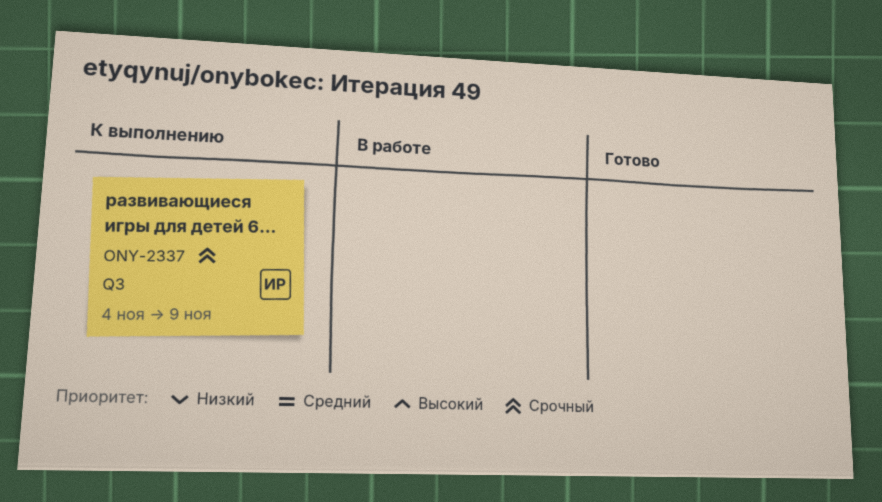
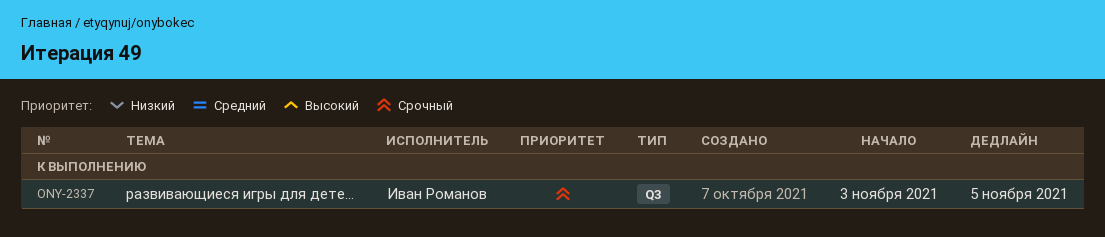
ONY-2337, start: Nov 4 -> Nov 3
ONY-2337, due: Nov 9 -> Nov 5

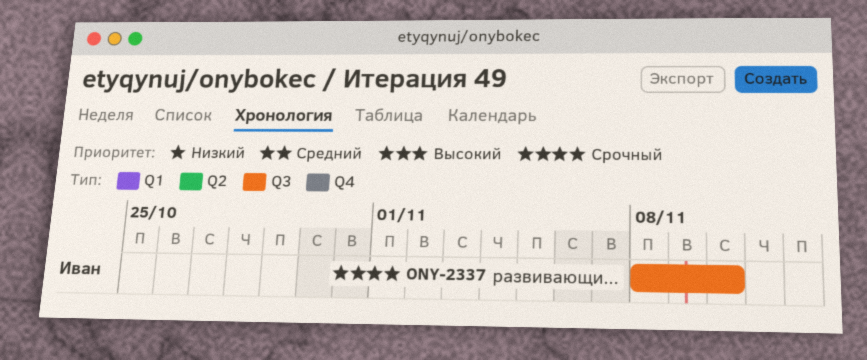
ONY-2337, start: Nov 3 -> Nov 8
ONY-2337, due: Nov 5 -> Nov 10

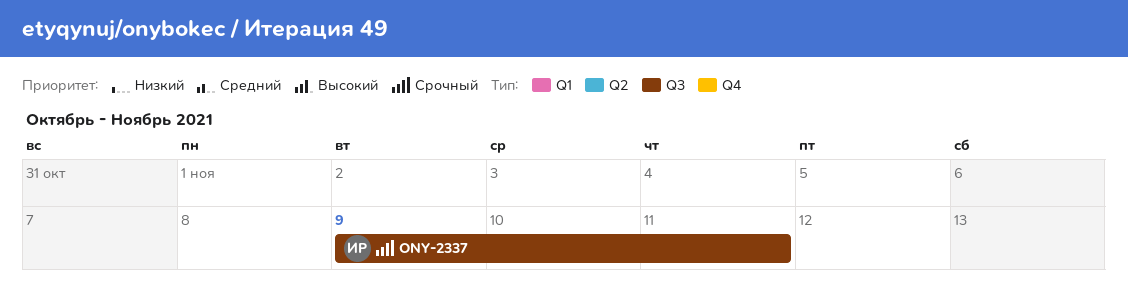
ONY-2337, start: Nov 8 -> Nov 9
ONY-2337, due: Nov 10 -> Nov 11

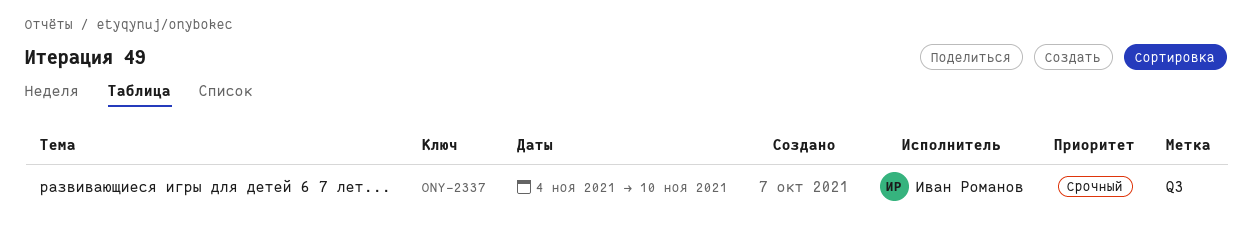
ONY-2337, start: Nov 9 -> Nov 4
ONY-2337, due: Nov 11 -> Nov 10

